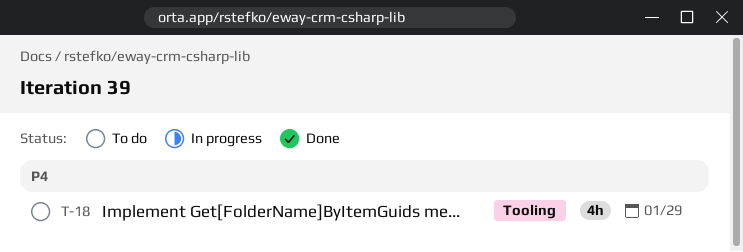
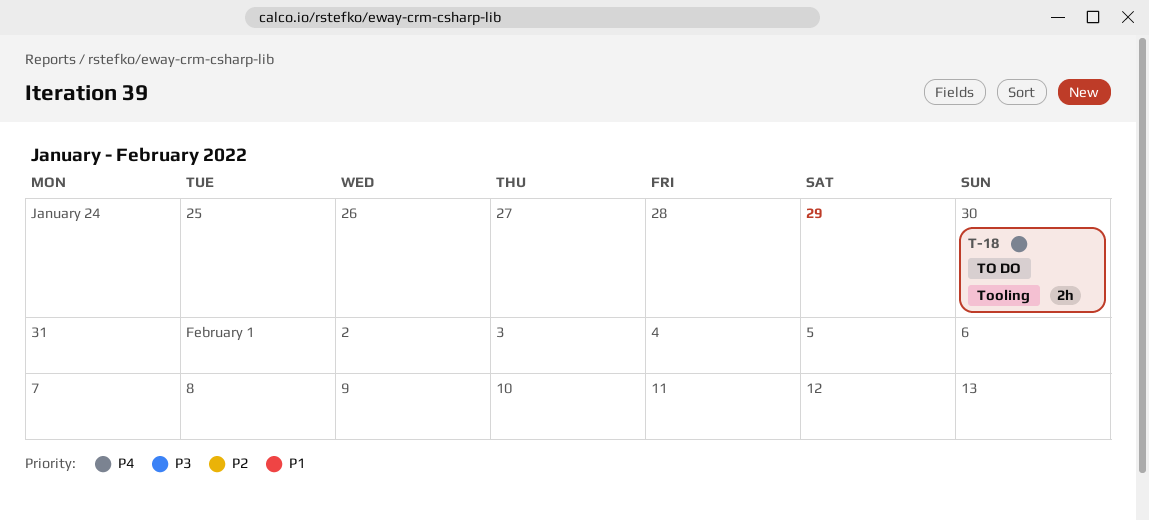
T-18, estimate: 4h -> 2h
T-18, due: Jan 29 -> Jan 30

